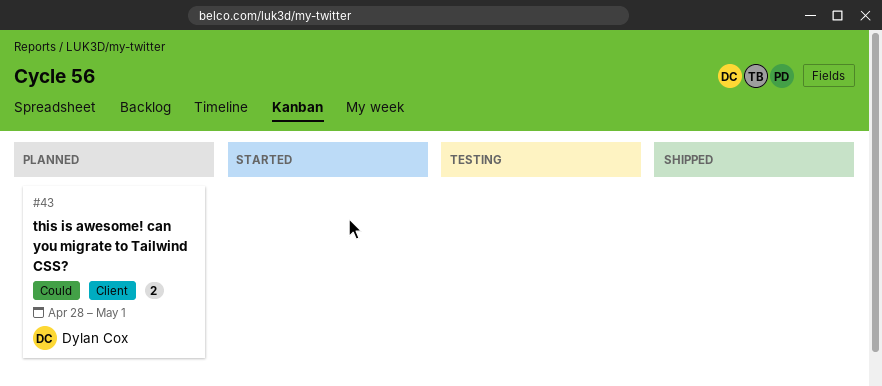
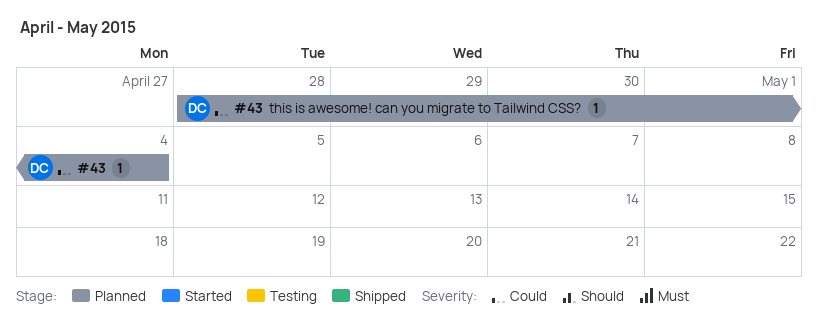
#43, estimate: 2 -> 1
#43, due: May 1 -> May 4

